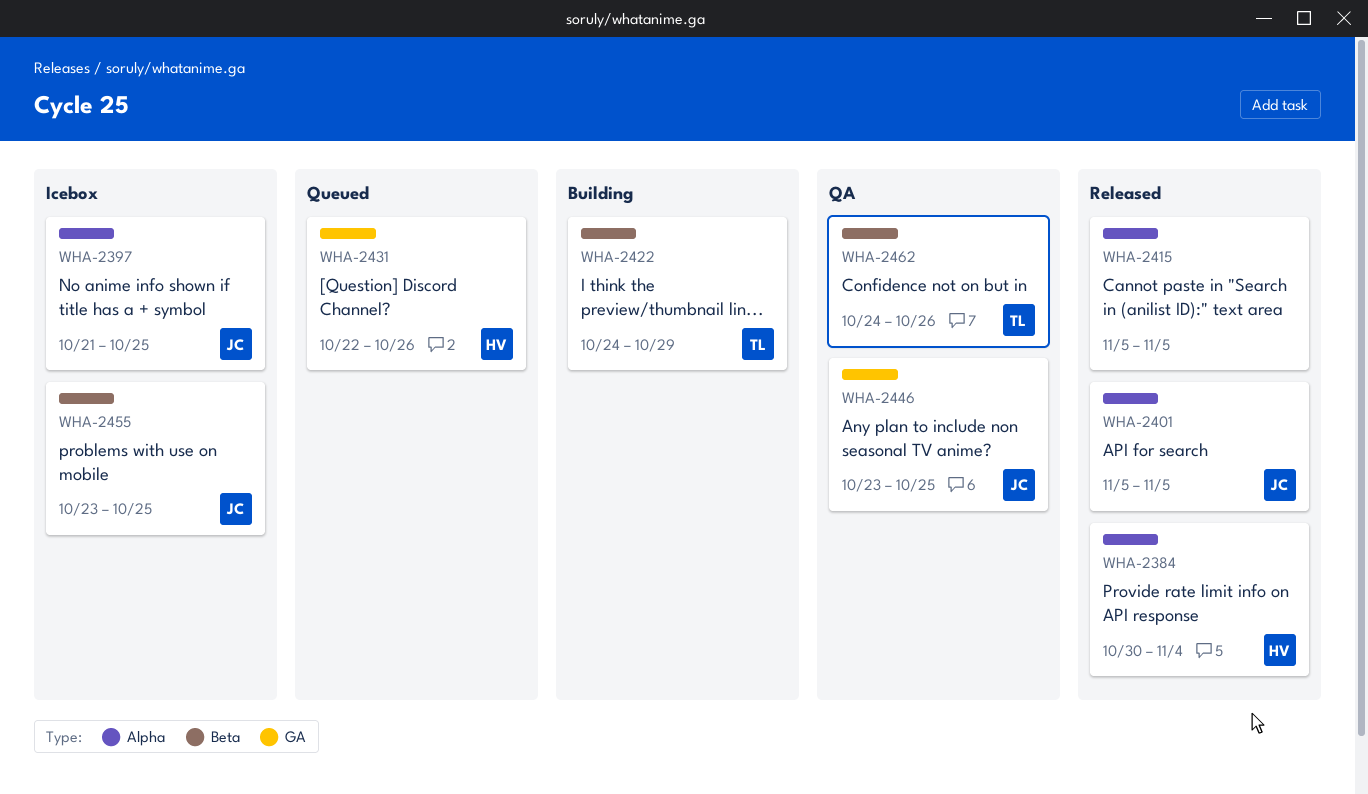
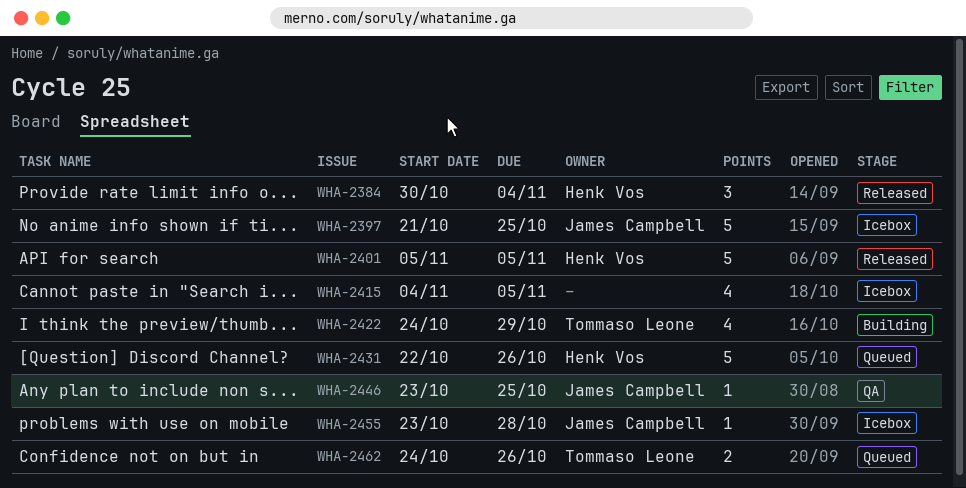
WHA-2401, owner: James Campbell -> Henk Vos
WHA-2415, status: Released -> Icebox
WHA-2415, start: Nov 5 -> Nov 4
WHA-2455, due: Oct 25 -> Oct 28
WHA-2462, status: QA -> Queued

